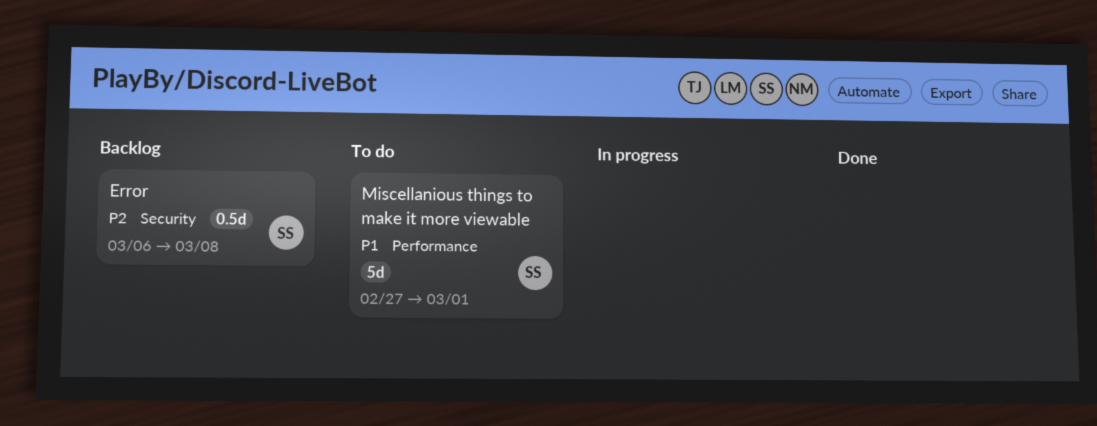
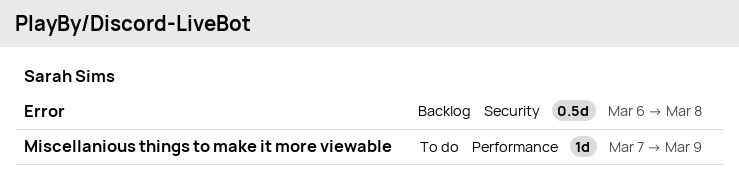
Miscellanious things to make it more viewable, estimate: 5d -> 1d
Miscellanious things to make it more viewable, start: Feb 27 -> Mar 7
Miscellanious things to make it more viewable, due: Mar 1 -> Mar 9

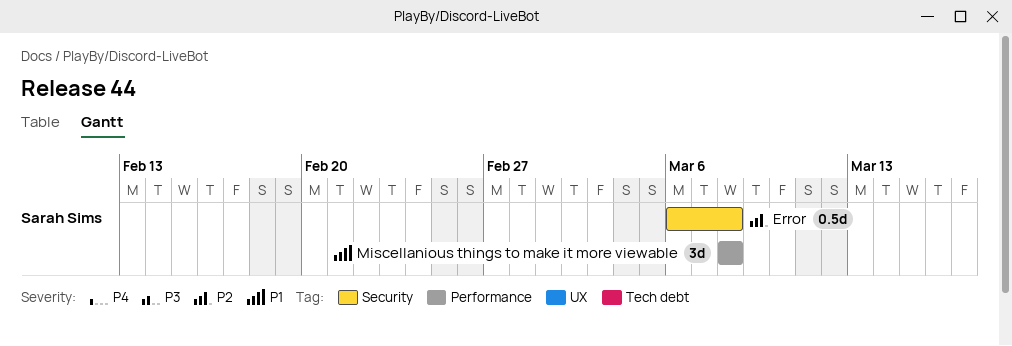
Miscellanious things to make it more viewable, estimate: 1d -> 3d
Miscellanious things to make it more viewable, start: Mar 7 -> Mar 8
Miscellanious things to make it more viewable, due: Mar 9 -> Mar 8

